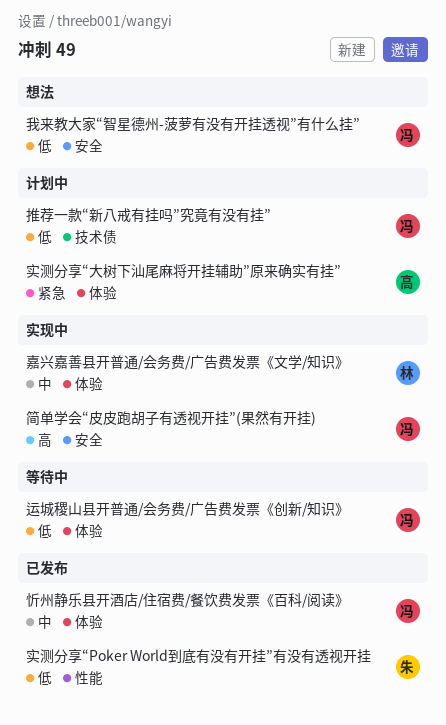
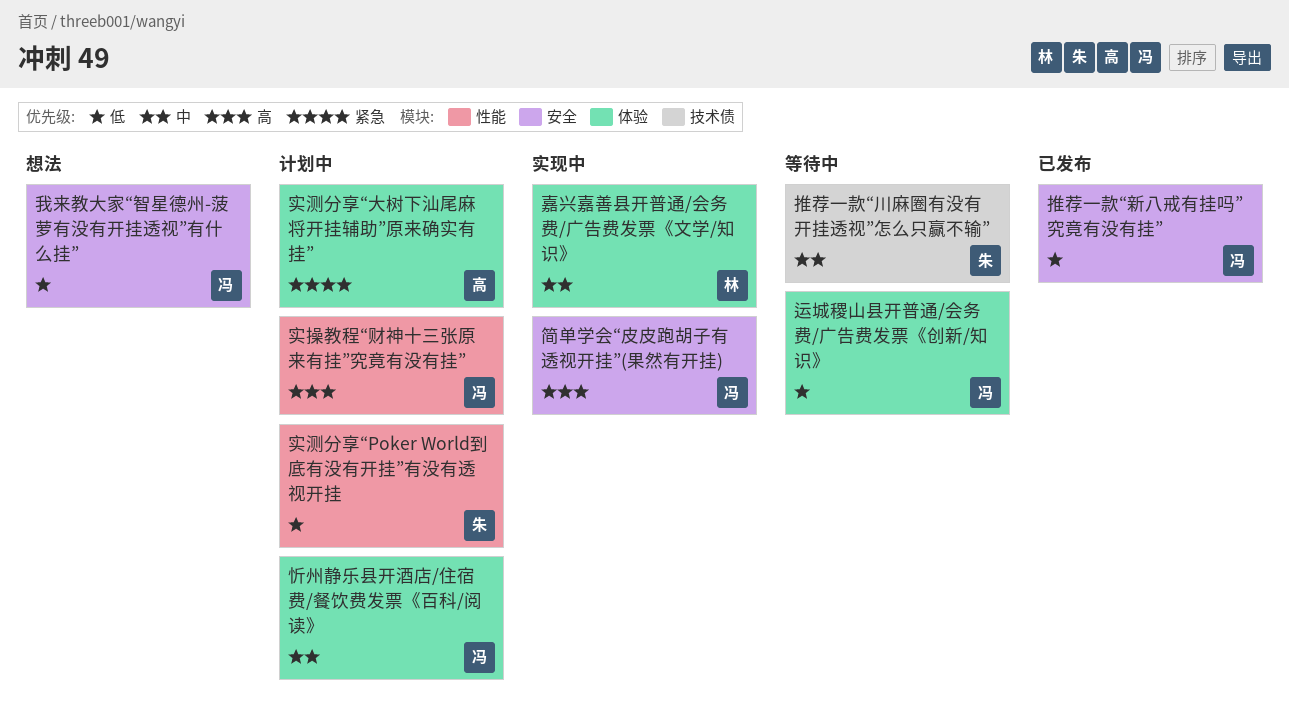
实操教程“财神十三张原来有挂”究竟有没有挂”: none -> present
实测分享“Poker World到底有没有开挂”有没有透视开挂, status: 已发布 -> 计划中
忻州静乐县开酒店/住宿费/餐饮费发票《百科/阅读》, status: 已发布 -> 计划中
推荐一款“川麻圈有没有开挂透视”怎么只赢不输”: none -> present
推荐一款“新八戒有挂吗”究竟有没有挂”, status: 计划中 -> 已发布
推荐一款“新八戒有挂吗”究竟有没有挂”, label: 技术债 -> 安全

